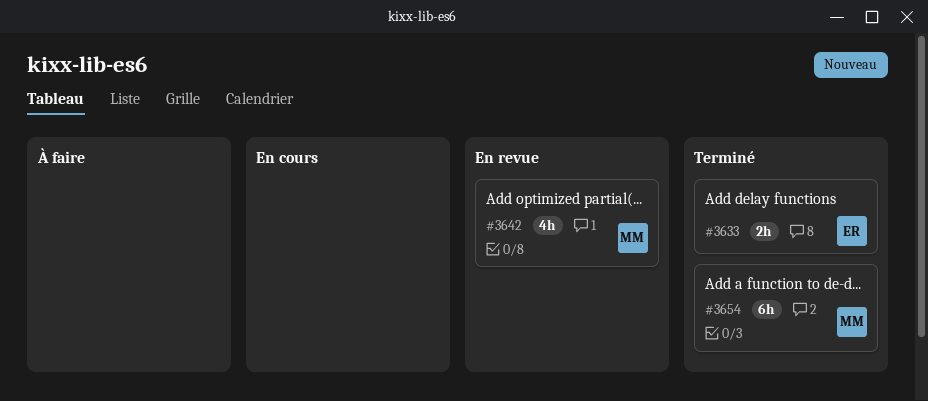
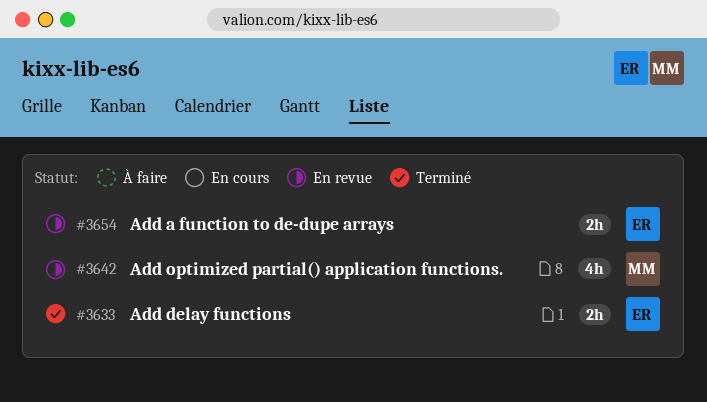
#3654, status: Terminé -> En revue
#3654, owner: MM -> ER
#3654, estimate: 6h -> 2h

